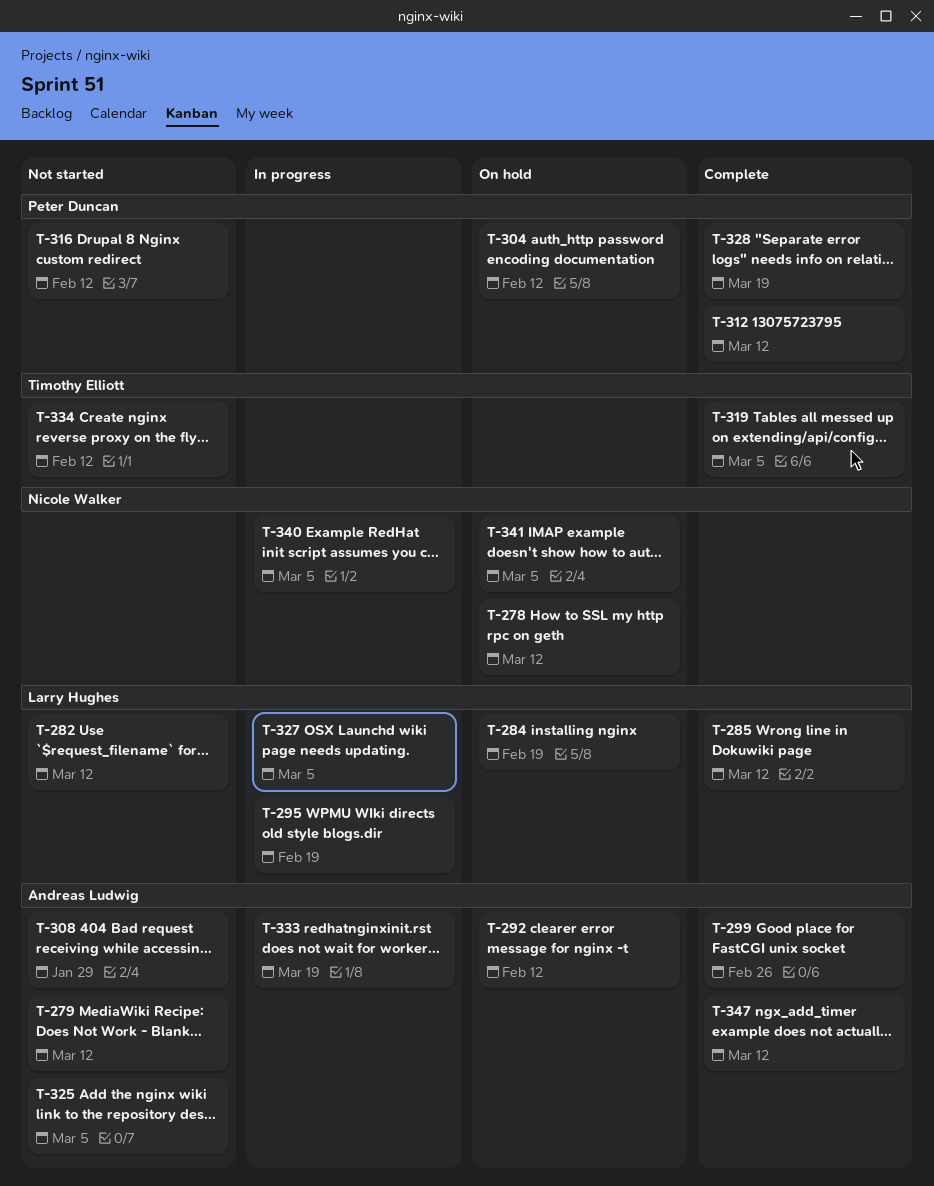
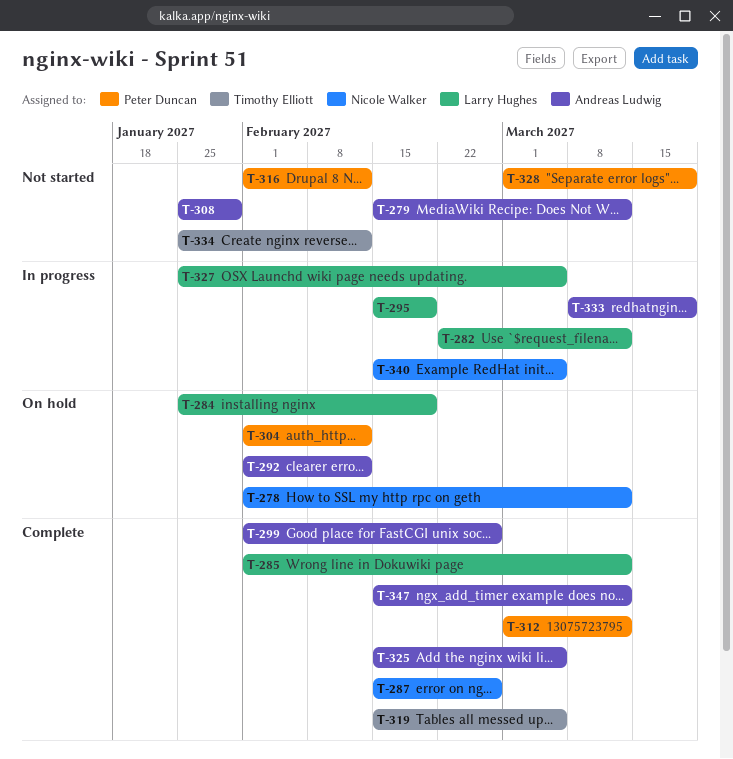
T-282, status: Not started -> In progress
T-287: none -> present
T-325, status: Not started -> Complete
T-328, status: Complete -> Not started
T-341: present -> none

